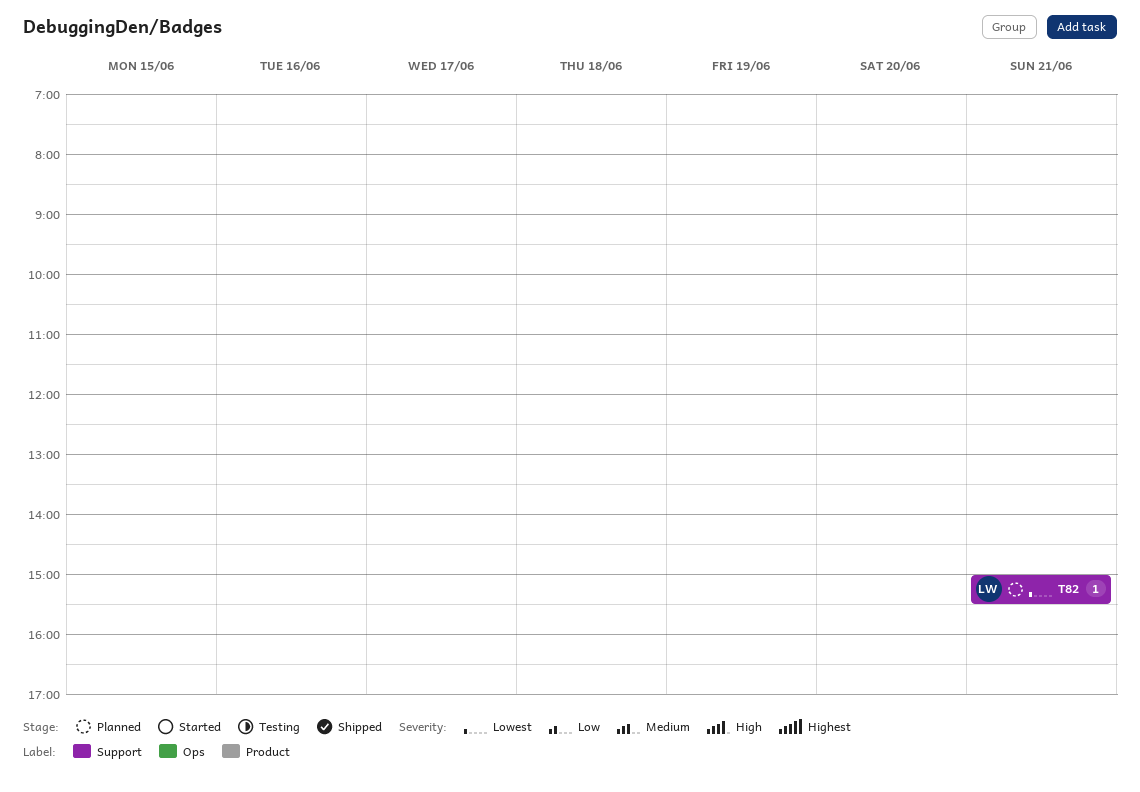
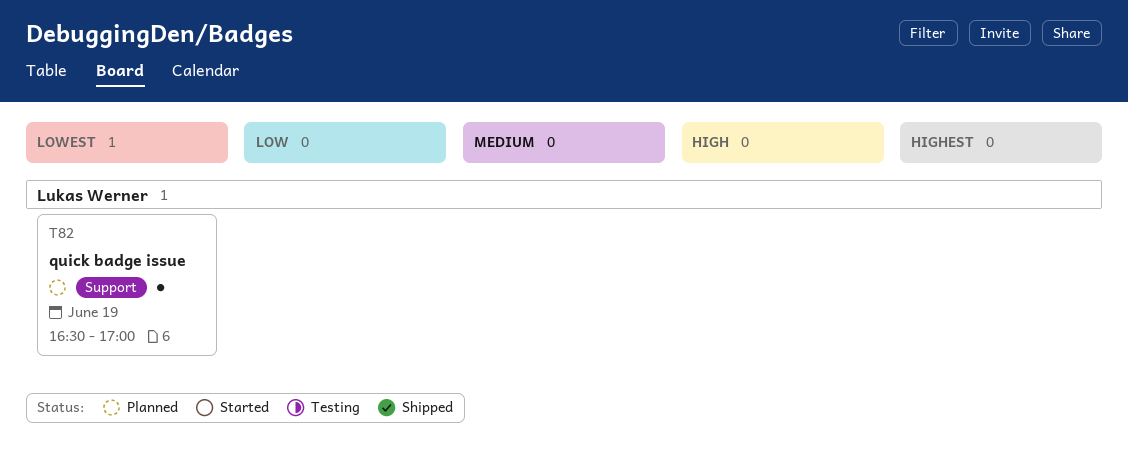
T82, day: Jun 21 -> Jun 19
T82, begins: 15:00 -> 16:30
T82, ends: 15:30 -> 17:00

